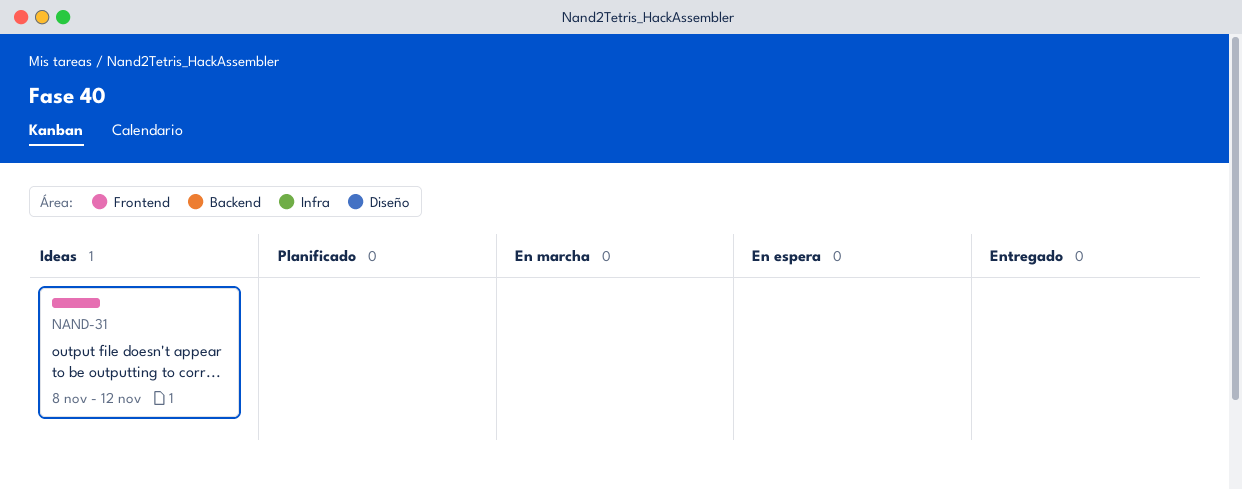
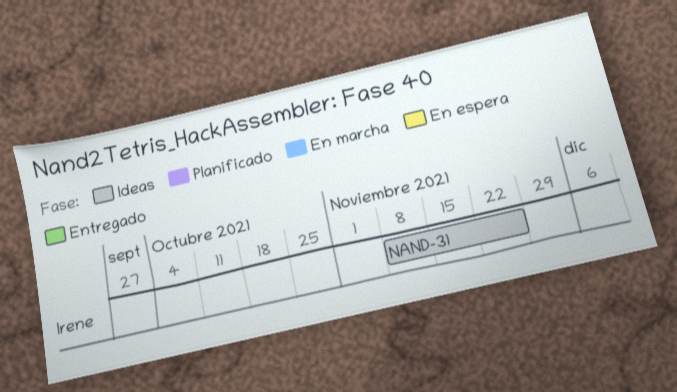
NAND-31, due: Nov 12 -> Nov 26

